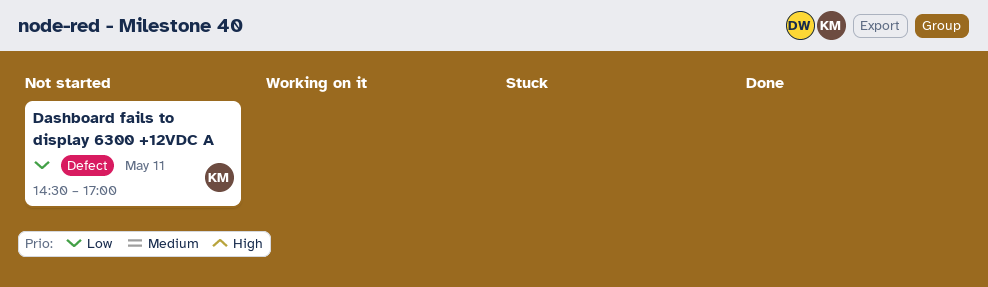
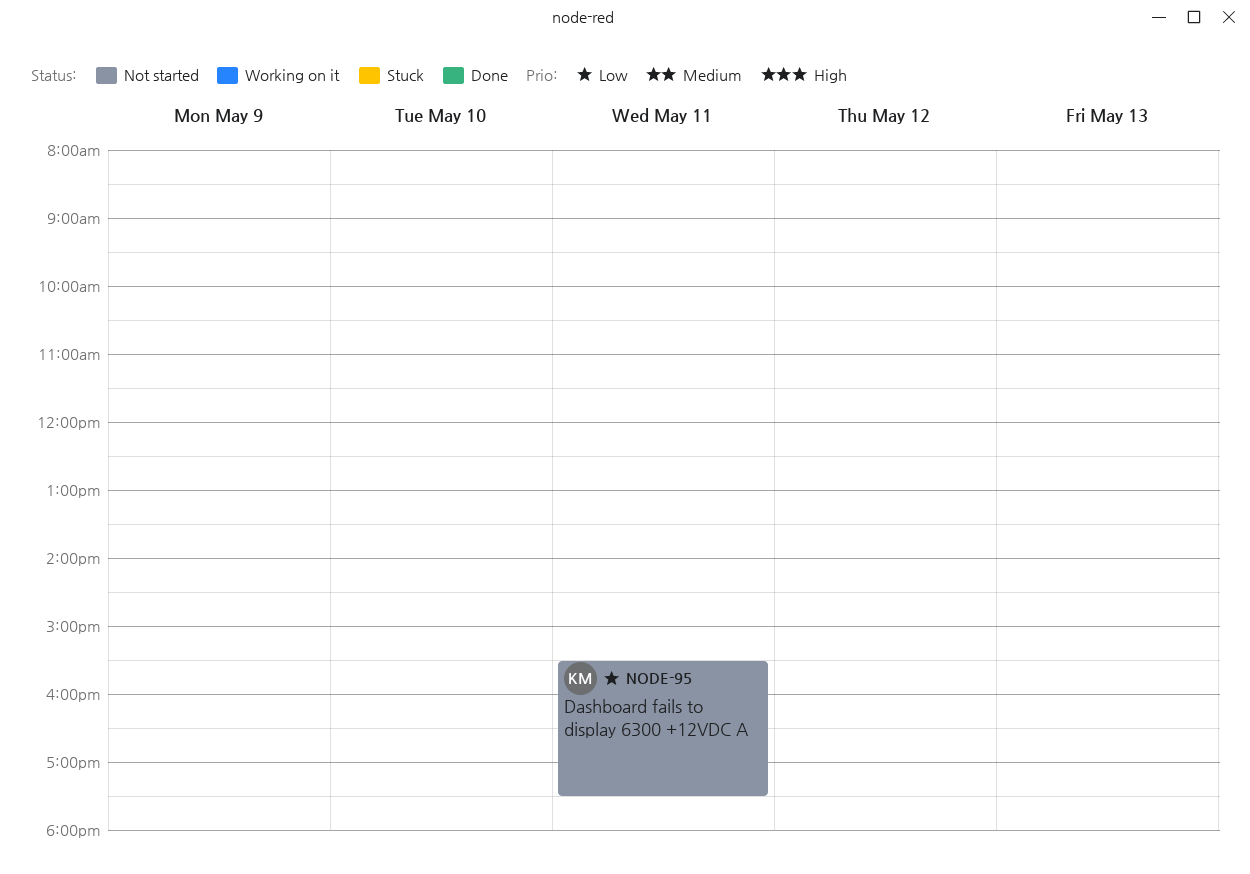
Dashboard fails to display 6300 +12VDC A, begins: 14:30 -> 15:30
Dashboard fails to display 6300 +12VDC A, ends: 17:00 -> 17:30

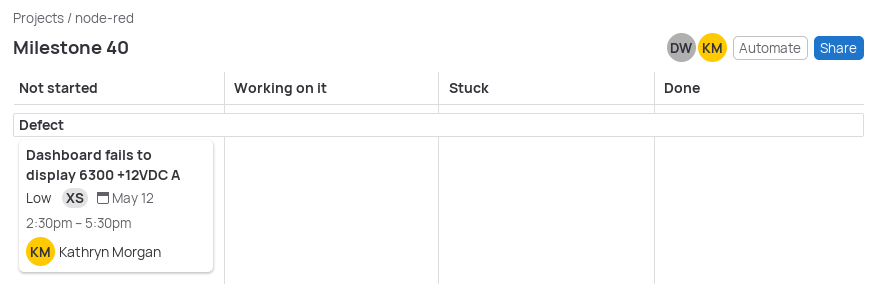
Dashboard fails to display 6300 +12VDC A, day: May 11 -> May 12
Dashboard fails to display 6300 +12VDC A, begins: 15:30 -> 14:30

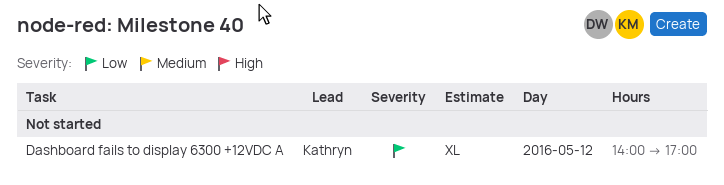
Dashboard fails to display 6300 +12VDC A, estimate: XS -> XL
Dashboard fails to display 6300 +12VDC A, begins: 14:30 -> 14:00
Dashboard fails to display 6300 +12VDC A, ends: 17:30 -> 17:00

